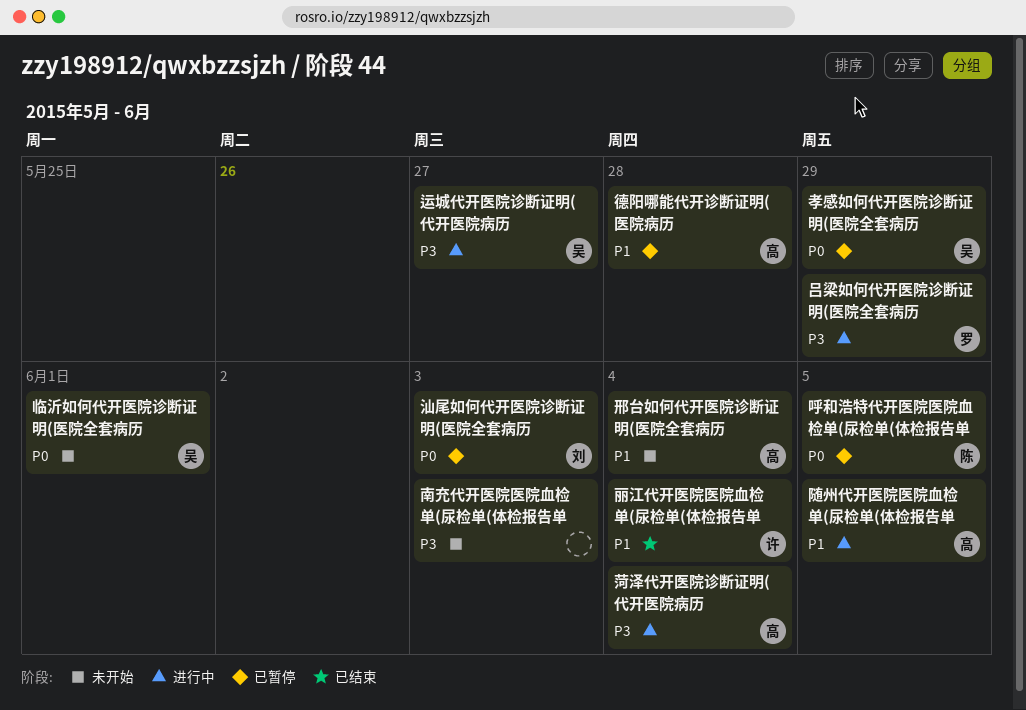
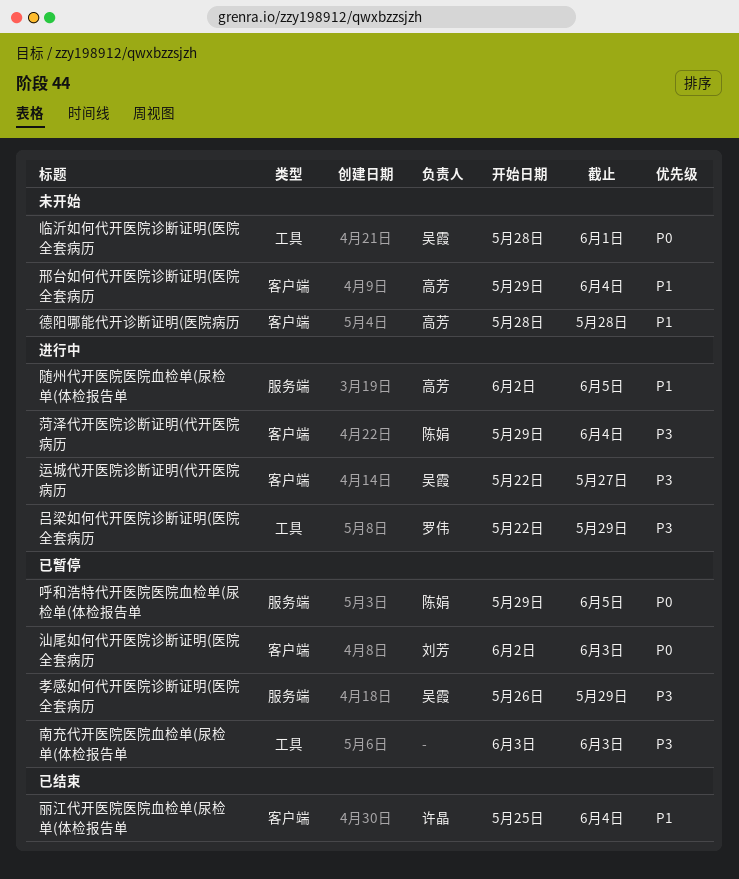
南充代开医院医院血检单(尿检单(体检报告单, status: 未开始 -> 已暂停
孝感如何代开医院诊断证明(医院全套病历, priority: P0 -> P3
德阳哪能代开诊断证明(医院病历, status: 已暂停 -> 未开始
菏泽代开医院诊断证明(代开医院病历, owner: 高芳 -> 陈娟

